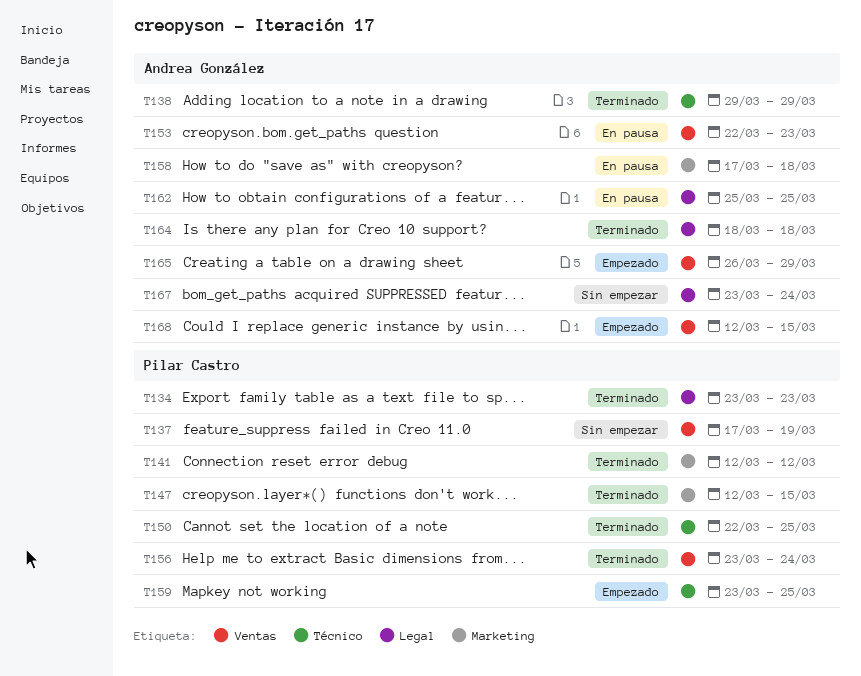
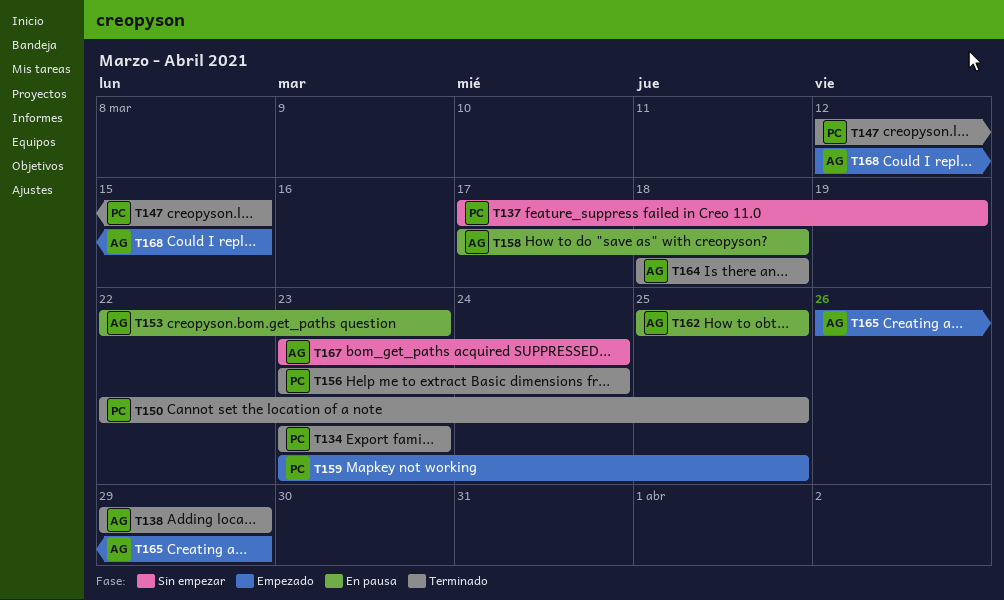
T141: present -> none

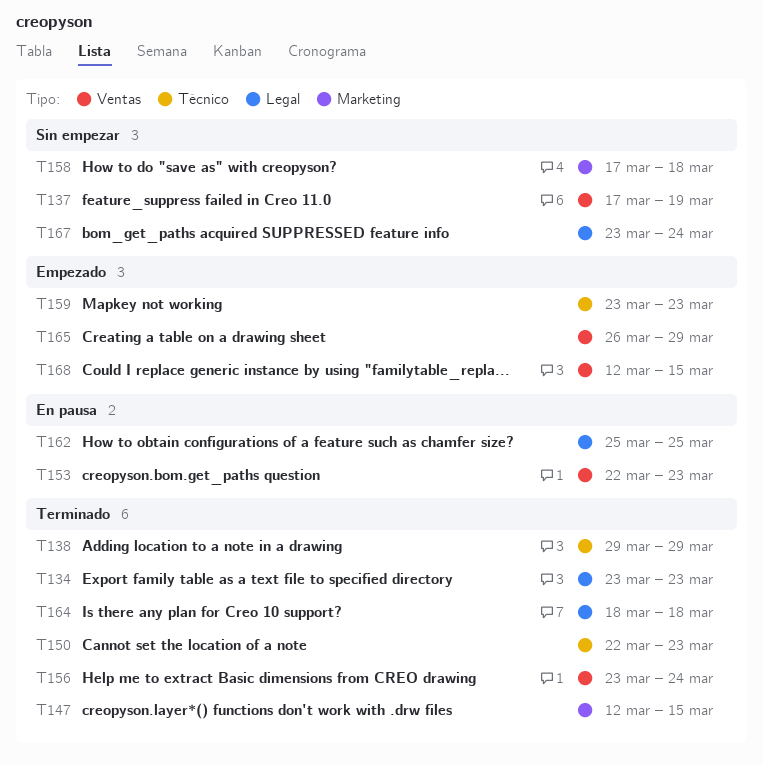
T150, due: Mar 25 -> Mar 23
T158, status: En pausa -> Sin empezar
T159, due: Mar 25 -> Mar 23

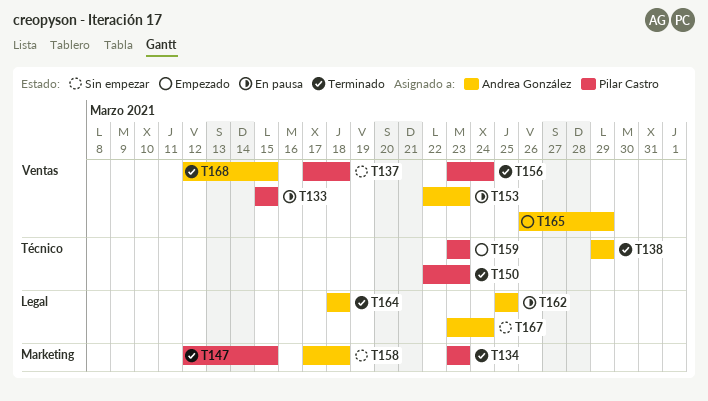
T133: none -> present
T134, label: Legal -> Marketing
T137, due: Mar 19 -> Mar 18
T168, status: Empezado -> Terminado

